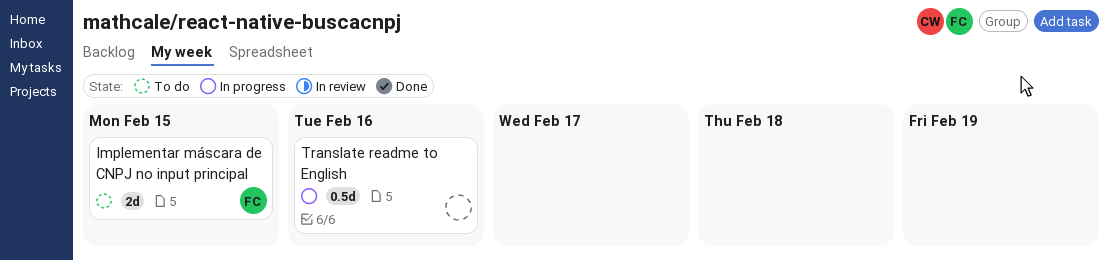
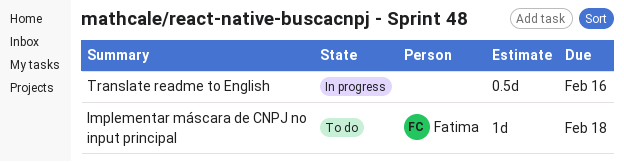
Implementar máscara de CNPJ no input principal, estimate: 2d -> 1d
Implementar máscara de CNPJ no input principal, due: Feb 15 -> Feb 18

